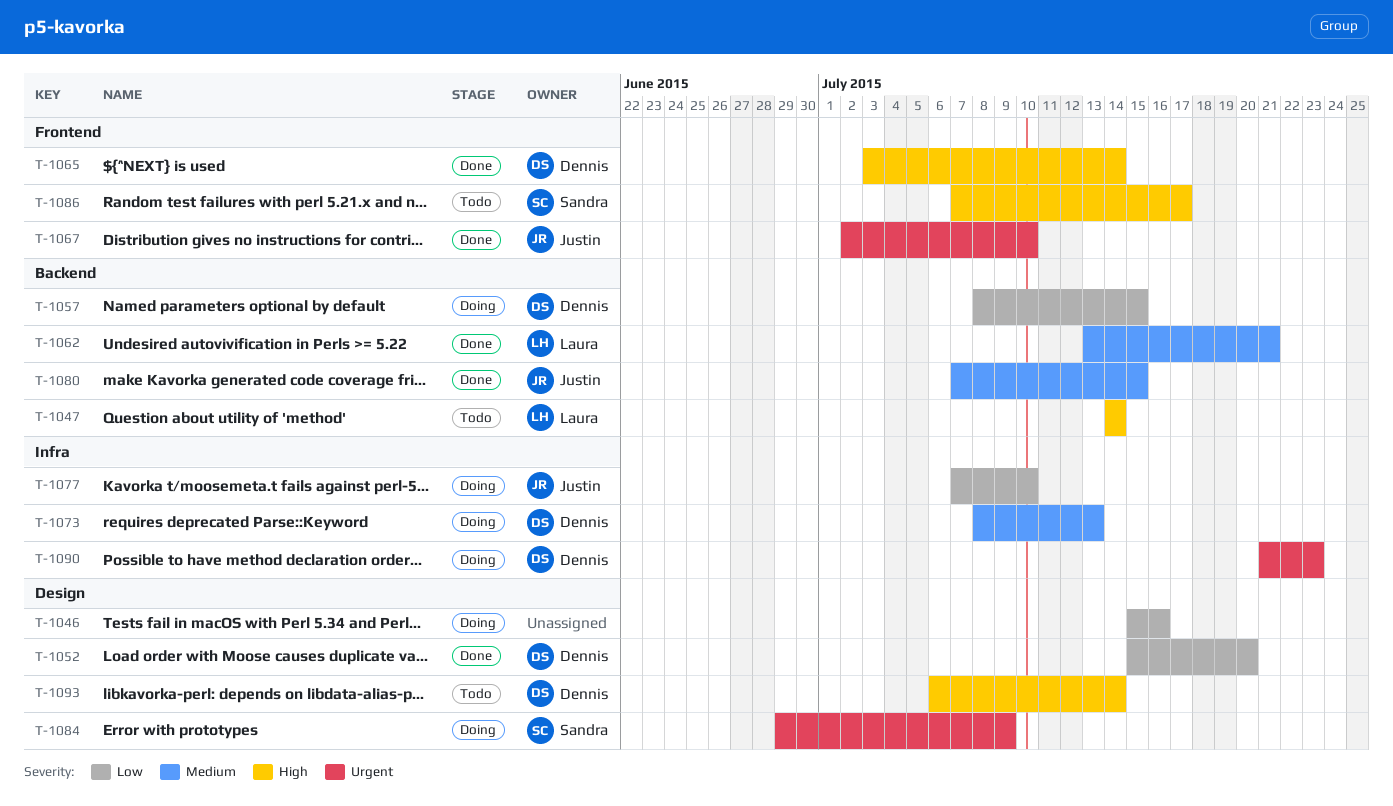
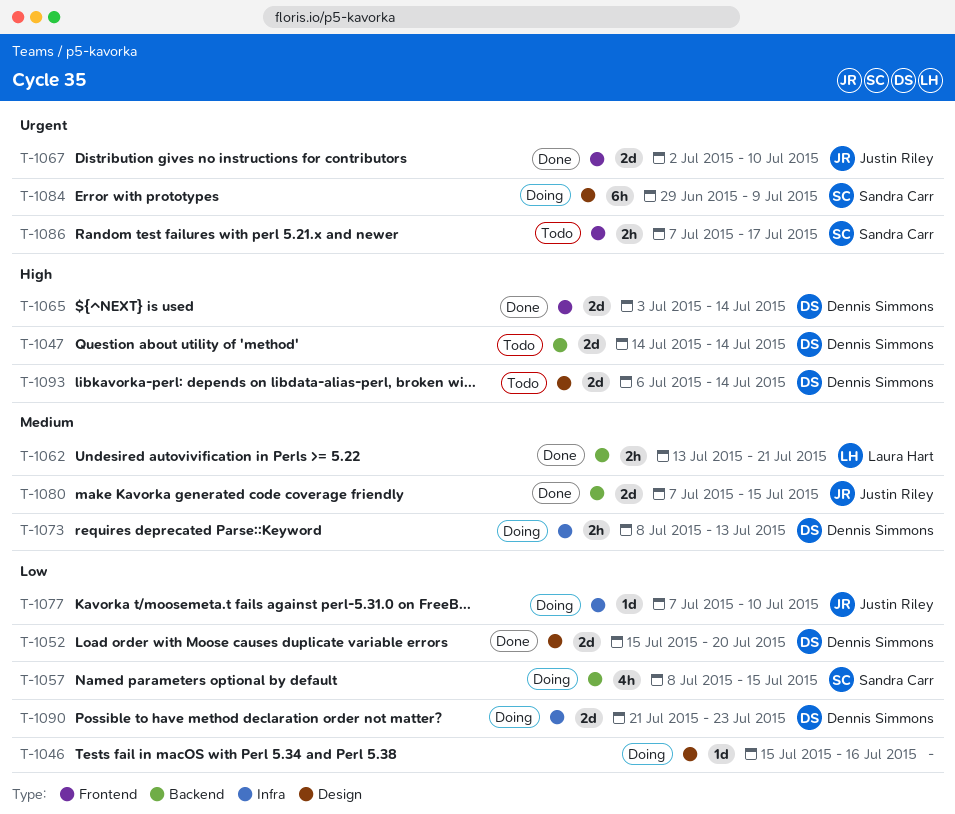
T-1047, owner: Laura Hart -> Dennis Simmons
T-1057, owner: Dennis Simmons -> Sandra Carr
T-1086, priority: High -> Urgent
T-1090, priority: Urgent -> Low

